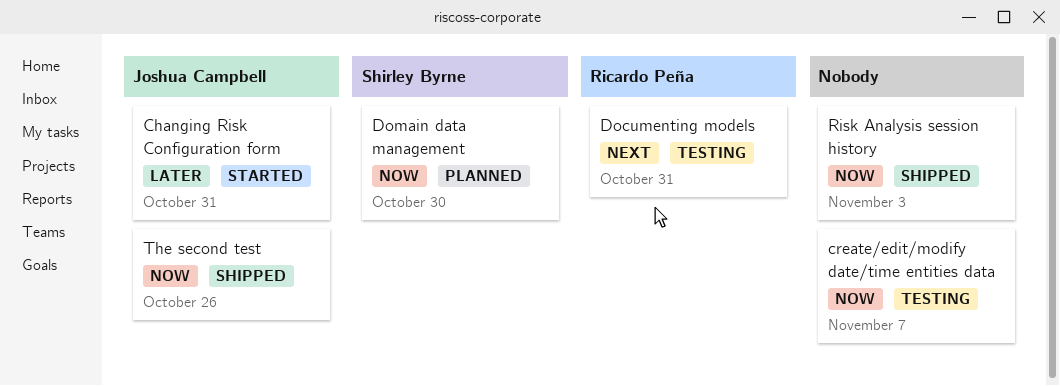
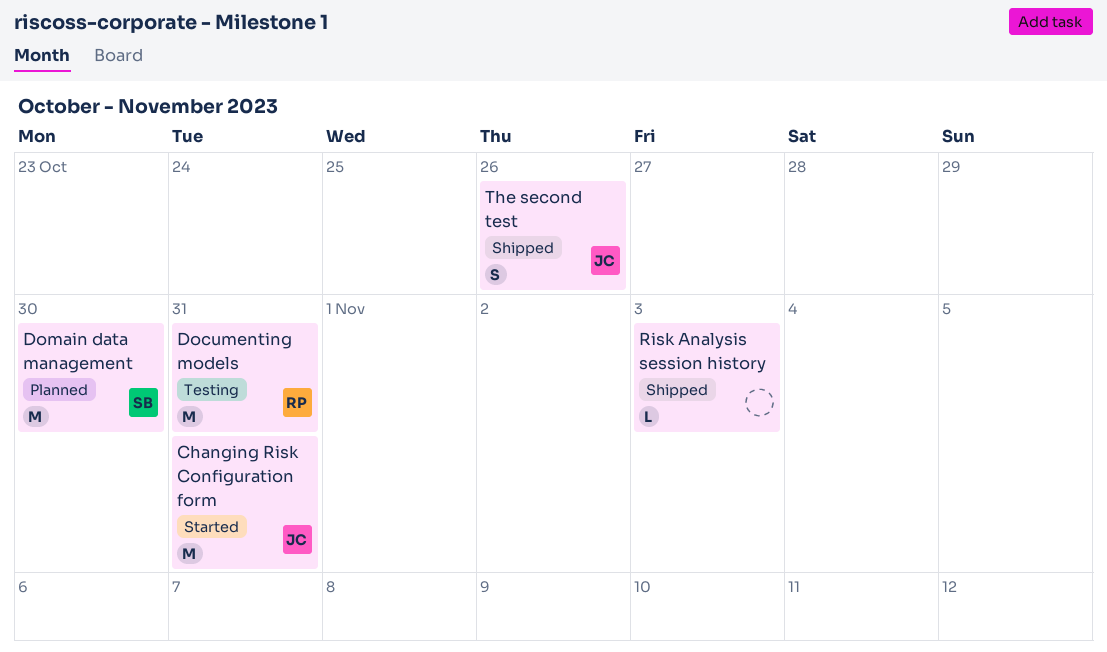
create/edit/modify date/time entities data: present -> none

